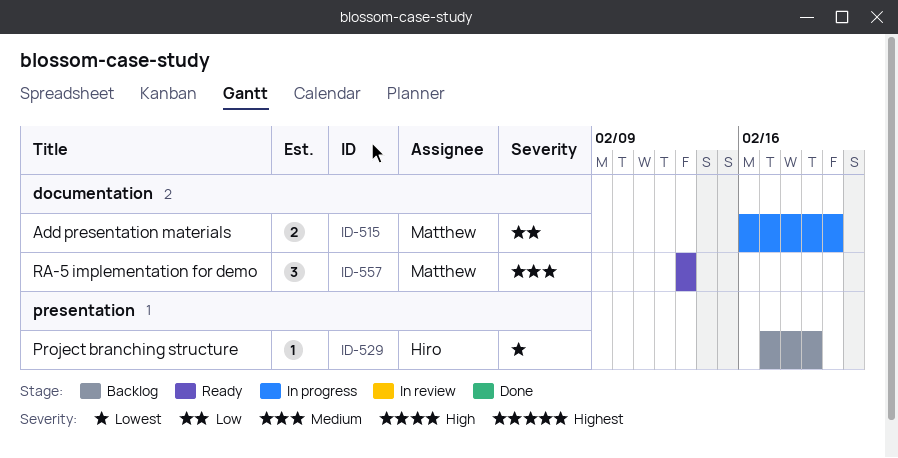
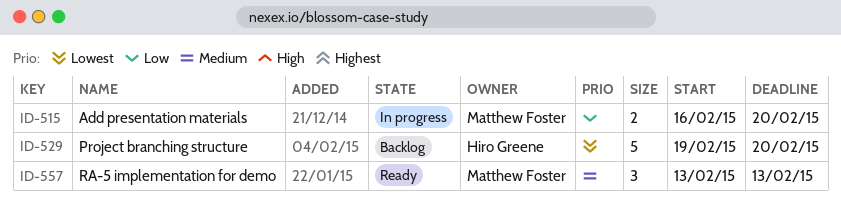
ID-529, estimate: 1 -> 5
ID-529, start: Feb 17 -> Feb 19
ID-529, due: Feb 19 -> Feb 20

